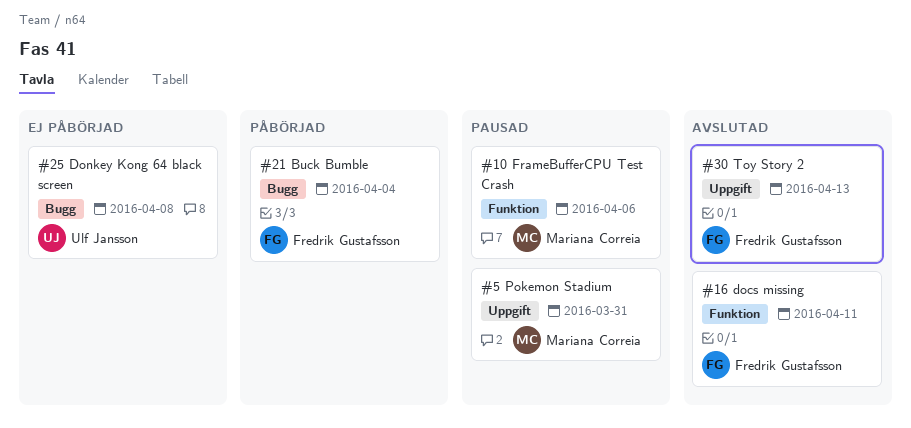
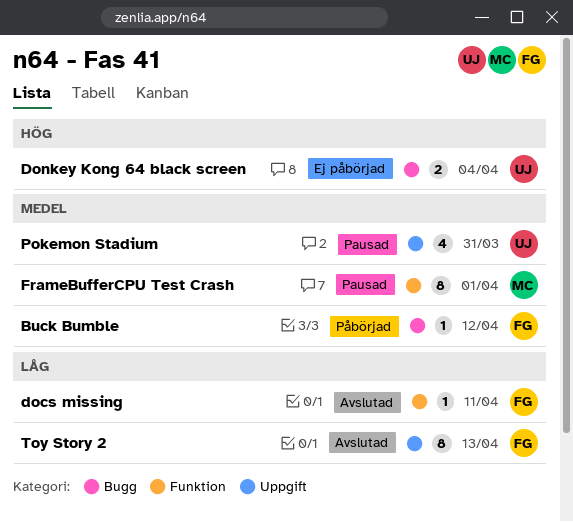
Buck Bumble, due: Apr 4 -> Apr 12
Donkey Kong 64 black screen, due: Apr 8 -> Apr 4
FrameBufferCPU Test Crash, due: Apr 6 -> Apr 1
Pokemon Stadium, owner: Mariana Correia -> Ulf Jansson

